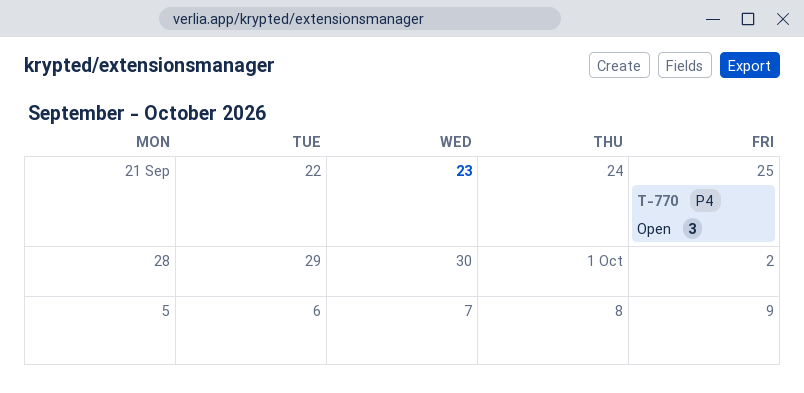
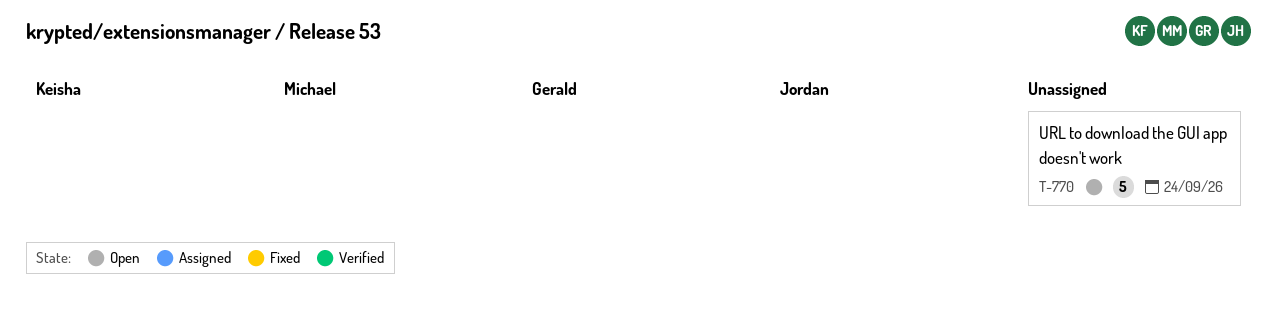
T-770, estimate: 3 -> 5
T-770, due: Sep 25 -> Sep 24

